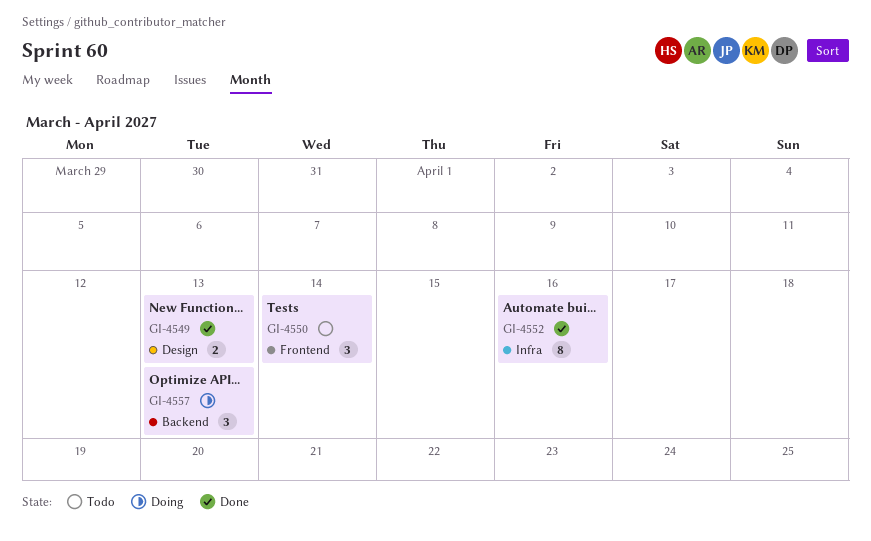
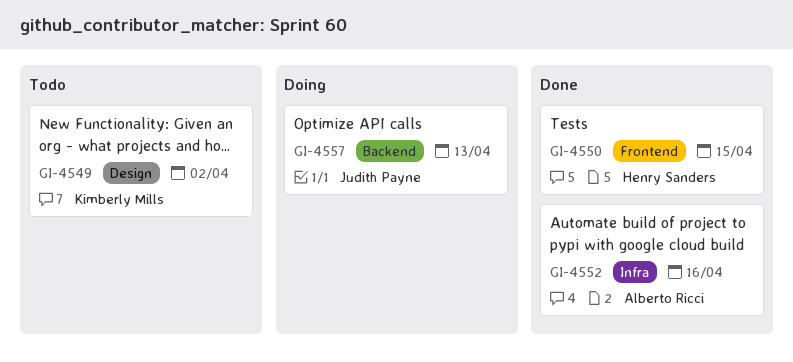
GI-4549, status: Done -> Todo
GI-4549, due: Apr 13 -> Apr 2
GI-4550, status: Todo -> Done
GI-4550, due: Apr 14 -> Apr 15

